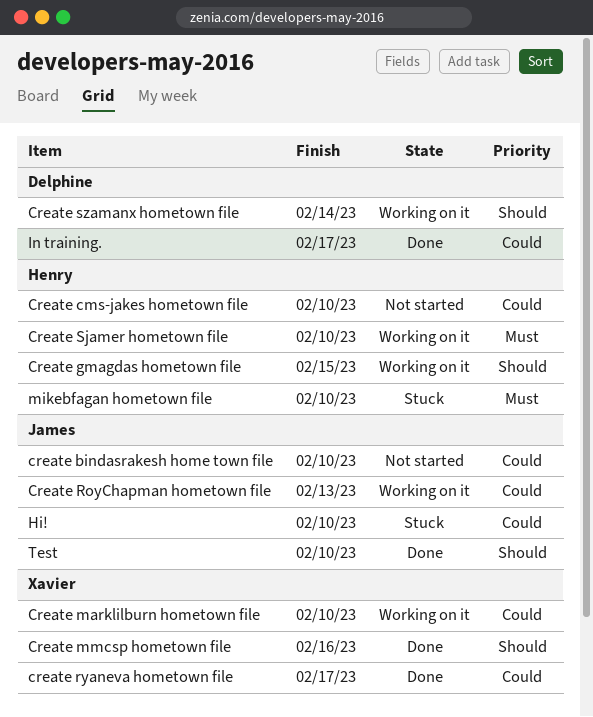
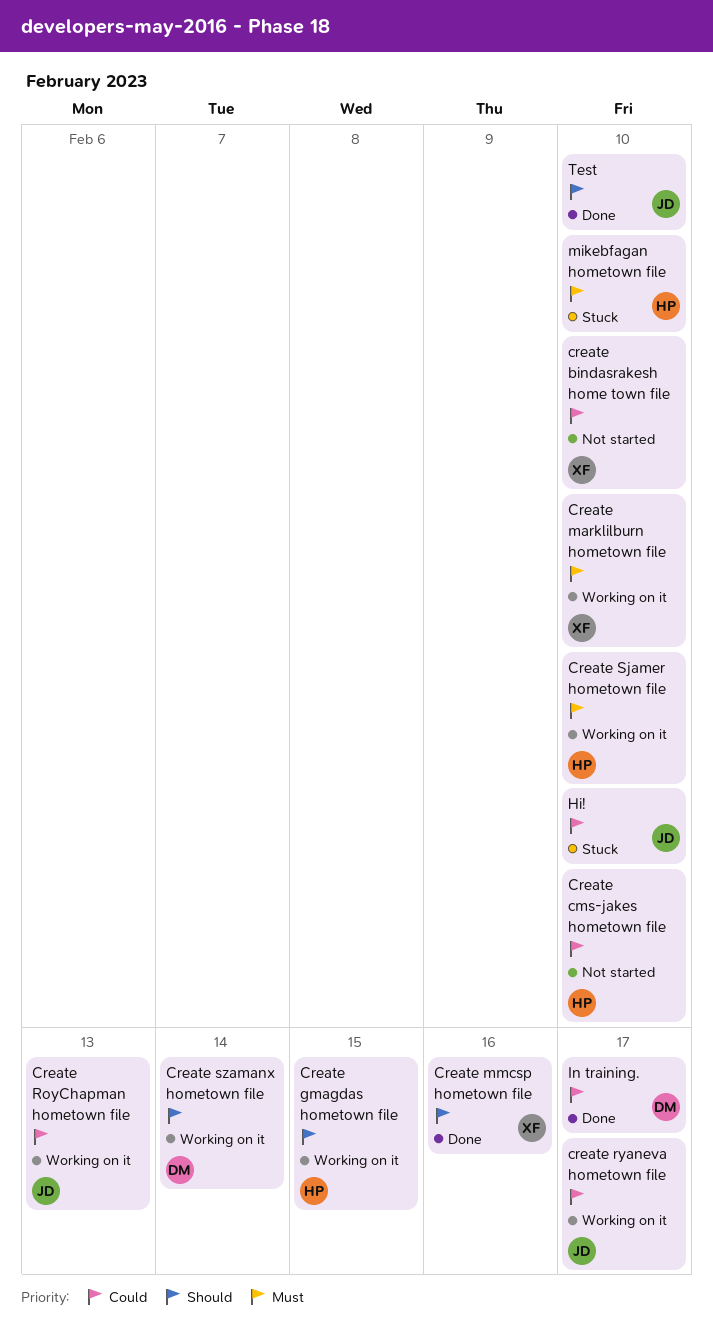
create bindasrakesh home town file, owner: James -> Xavier
Create marklilburn hometown file, priority: Could -> Must
create ryaneva hometown file, status: Done -> Working on it
create ryaneva hometown file, owner: Xavier -> James

